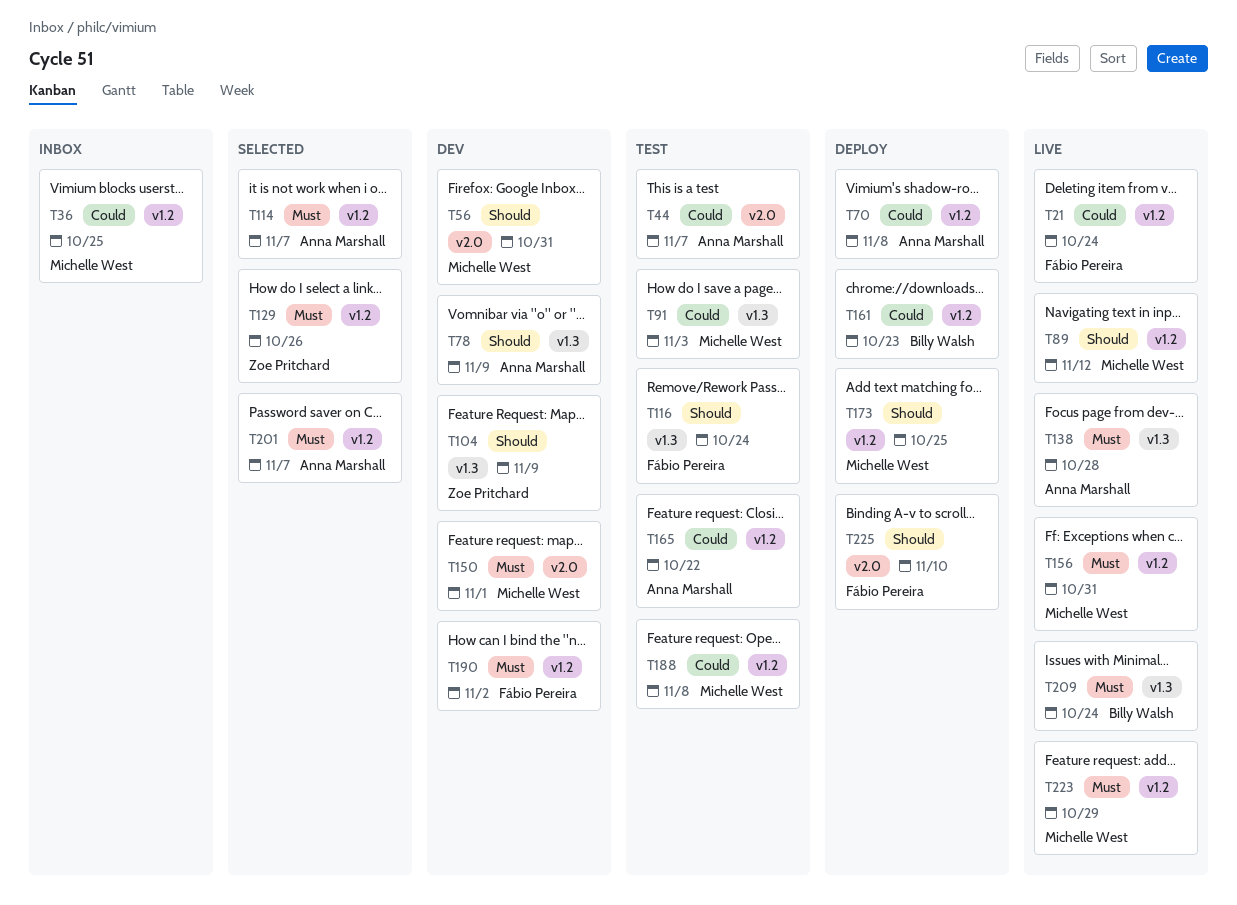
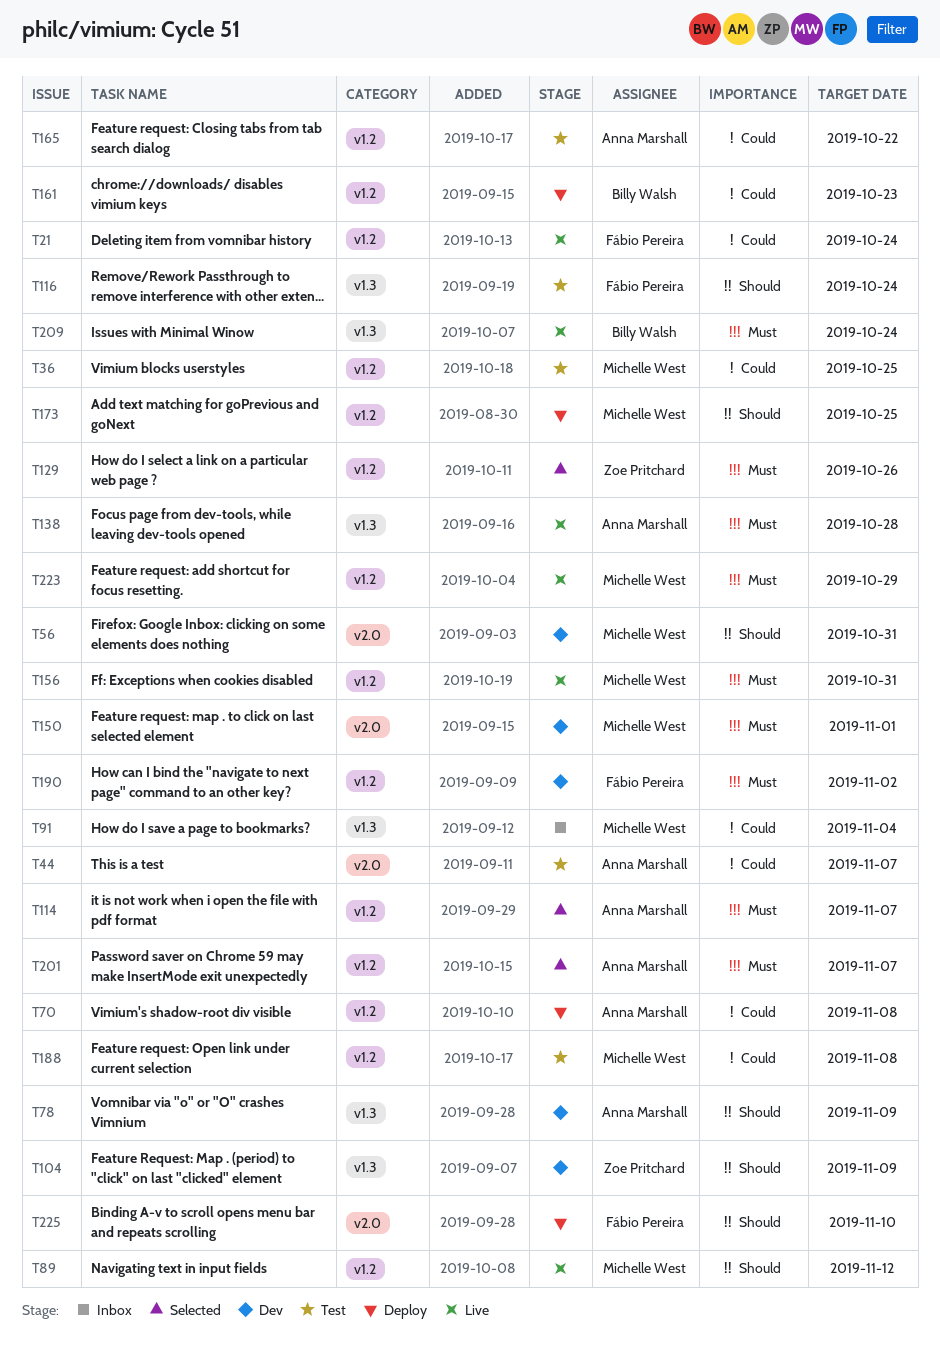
T36, status: Inbox -> Test
T91, status: Test -> Inbox
T91, due: Nov 3 -> Nov 4

